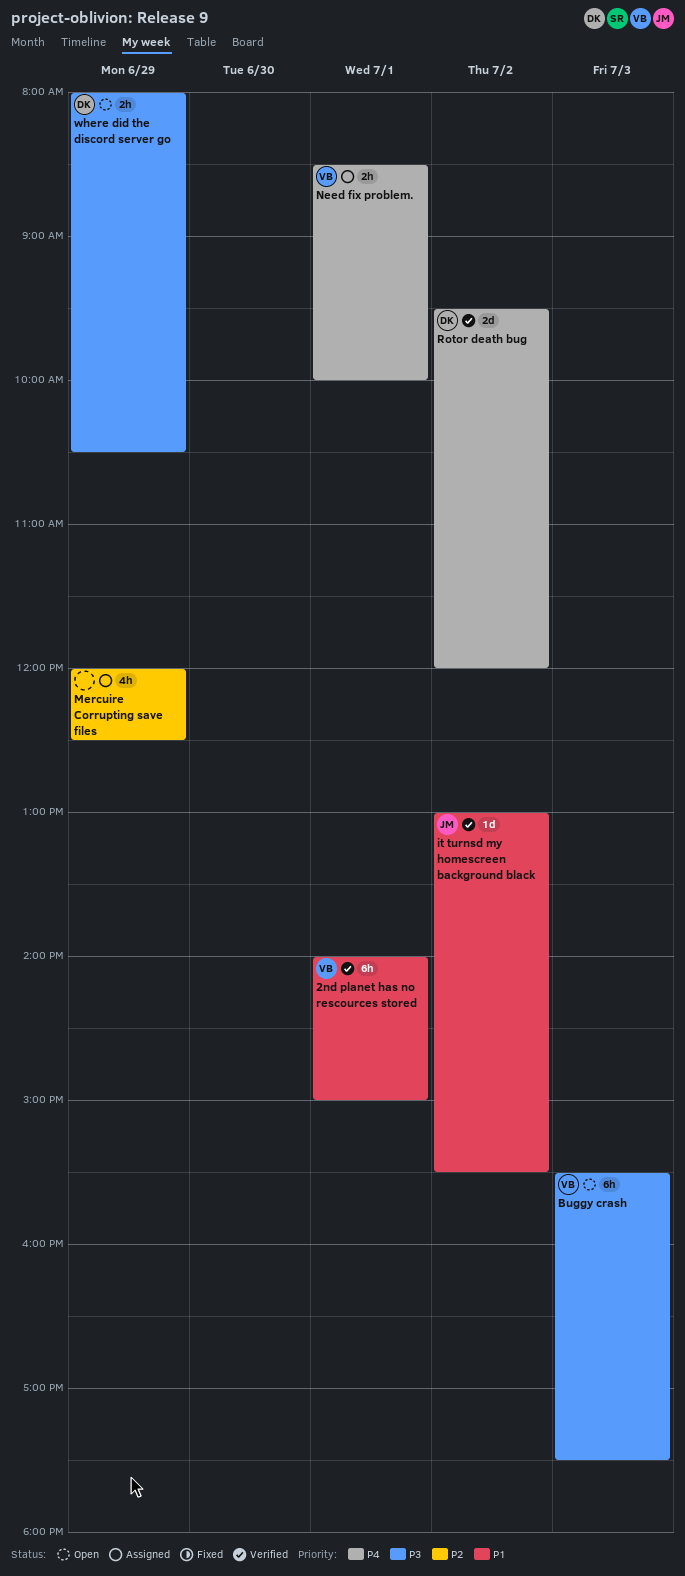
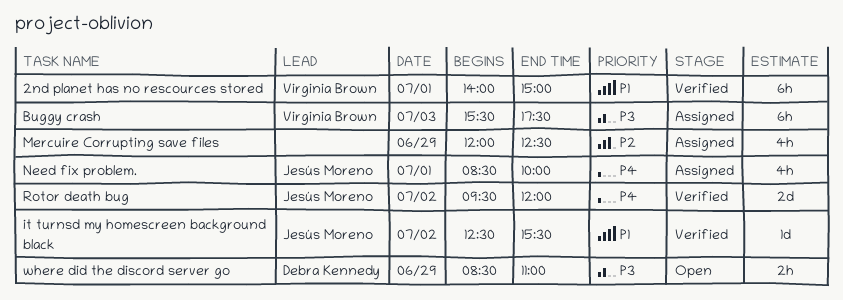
Buggy crash, status: Open -> Assigned
it turnsd my homescreen background black, begins: 13:00 -> 12:30
Need fix problem., owner: Virginia Brown -> Jesús Moreno
Need fix problem., estimate: 2h -> 4h
Rotor death bug, owner: Debra Kennedy -> Jesús Moreno
where did the discord server go, begins: 08:00 -> 08:30
where did the discord server go, ends: 10:30 -> 11:00

